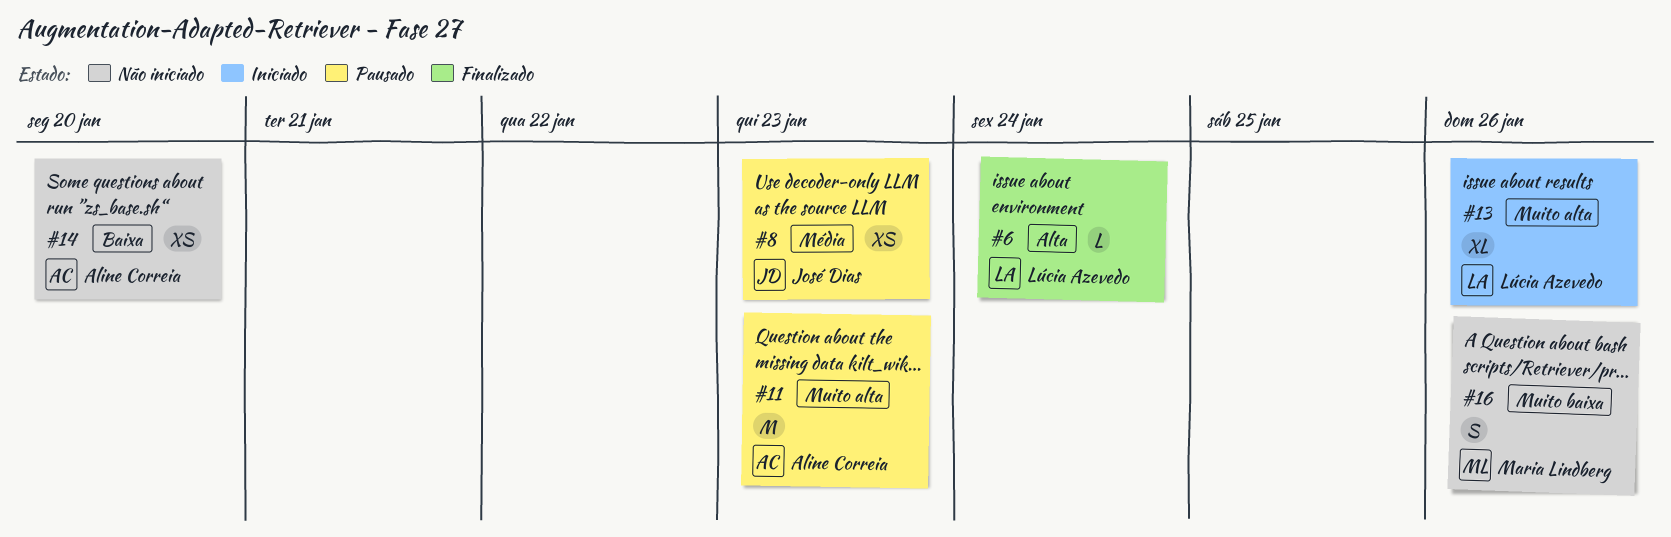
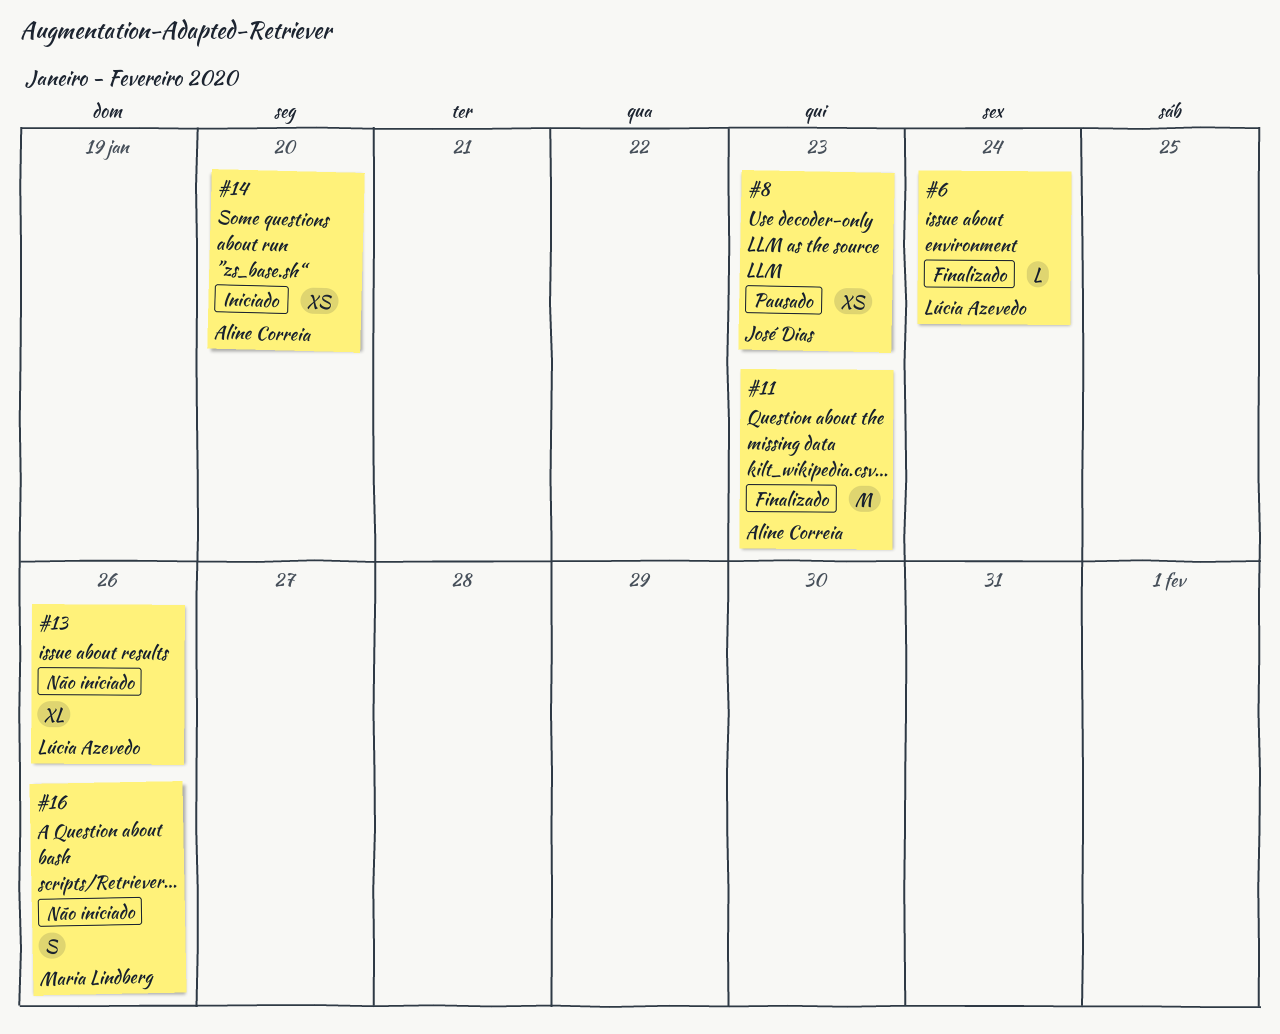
#11, status: Pausado -> Finalizado
#13, status: Iniciado -> Não iniciado
#14, status: Não iniciado -> Iniciado

